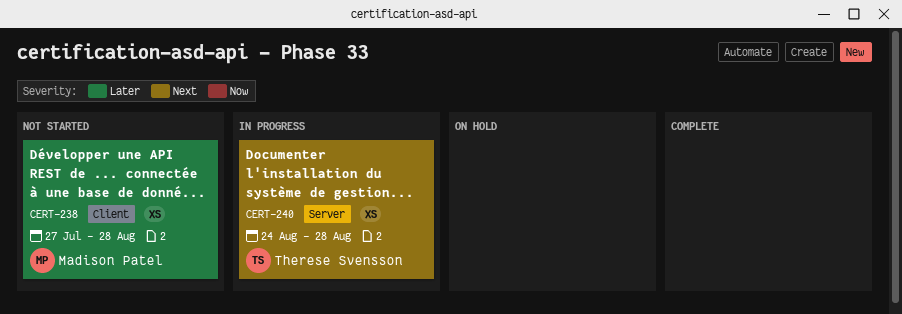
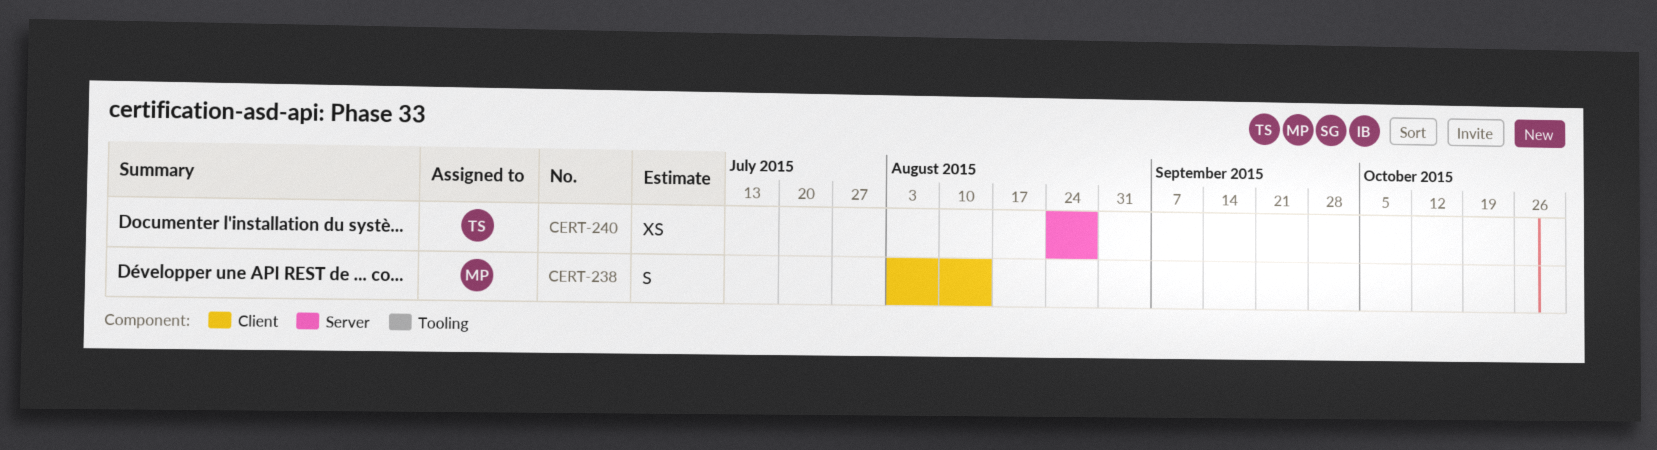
CERT-238, estimate: XS -> S
CERT-238, start: Jul 27 -> Aug 3
CERT-238, due: Aug 28 -> Aug 14

